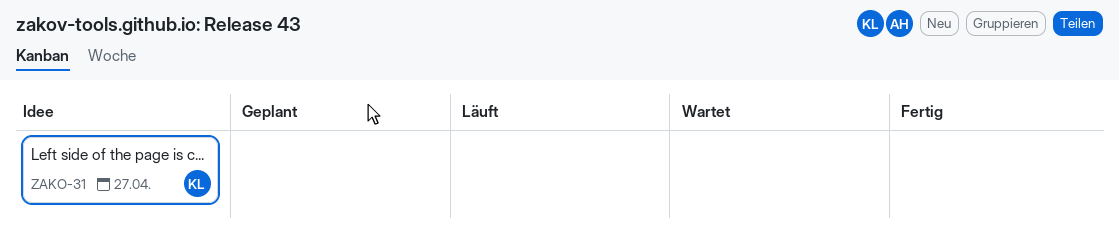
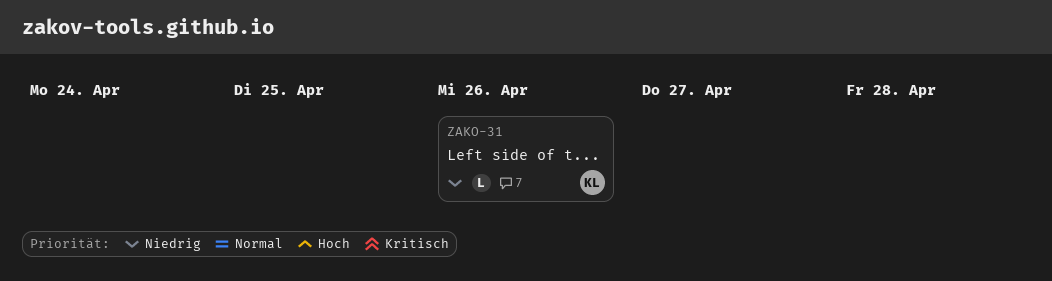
ZAKO-31, due: Apr 27 -> Apr 26

